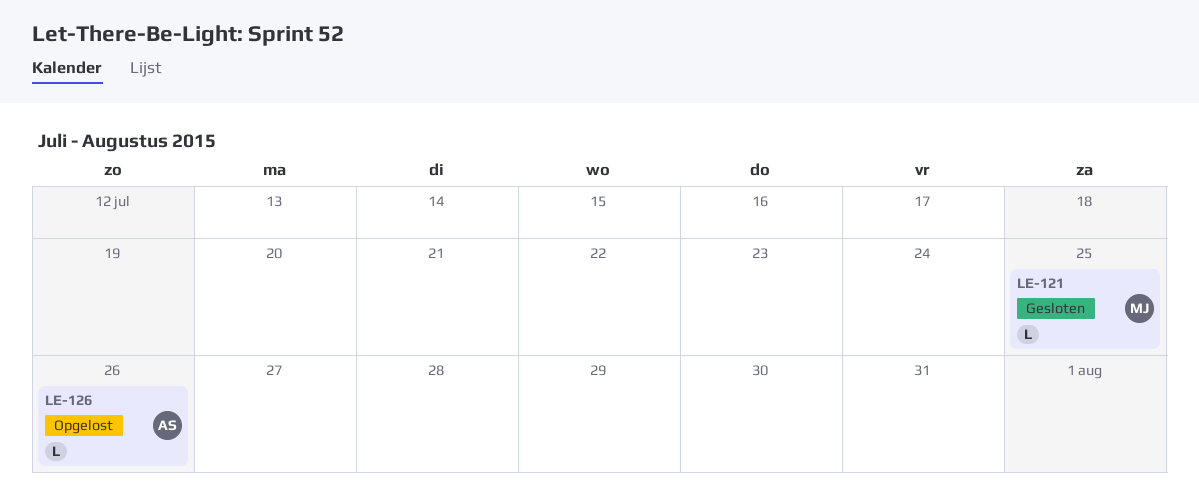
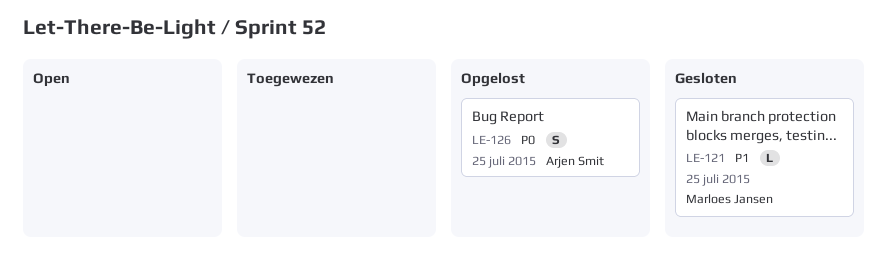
LE-126, estimate: L -> S
LE-126, due: Jul 26 -> Jul 25

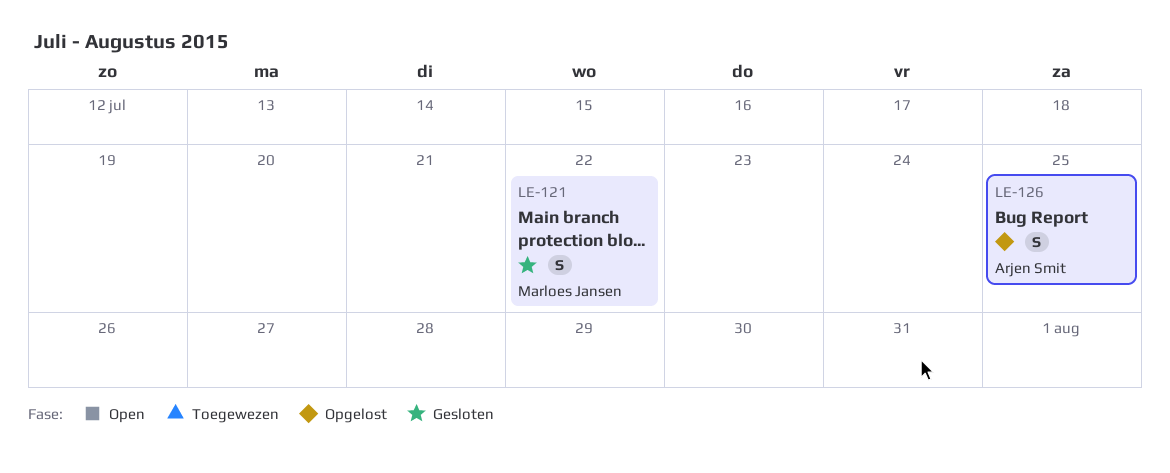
LE-121, estimate: L -> S
LE-121, due: Jul 25 -> Jul 22

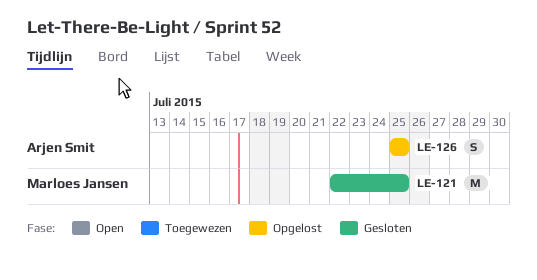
LE-121, estimate: S -> M
LE-121, due: Jul 22 -> Jul 25

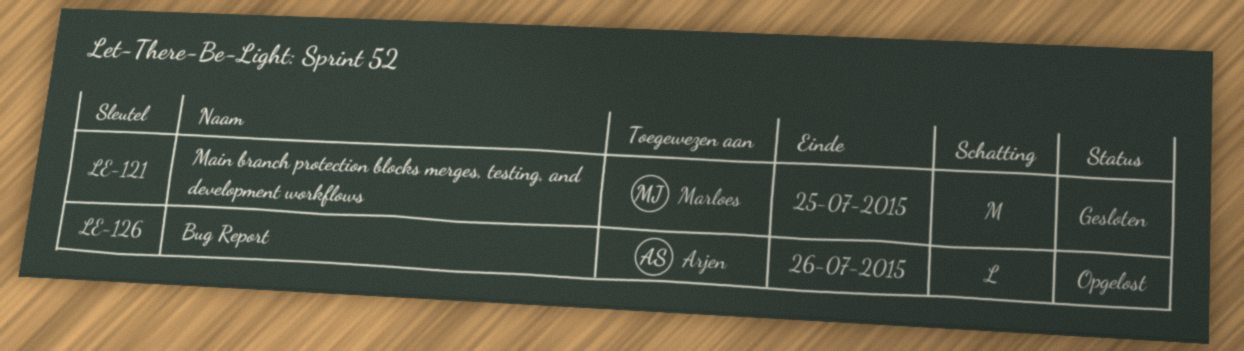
LE-126, estimate: S -> L
LE-126, due: Jul 25 -> Jul 26

